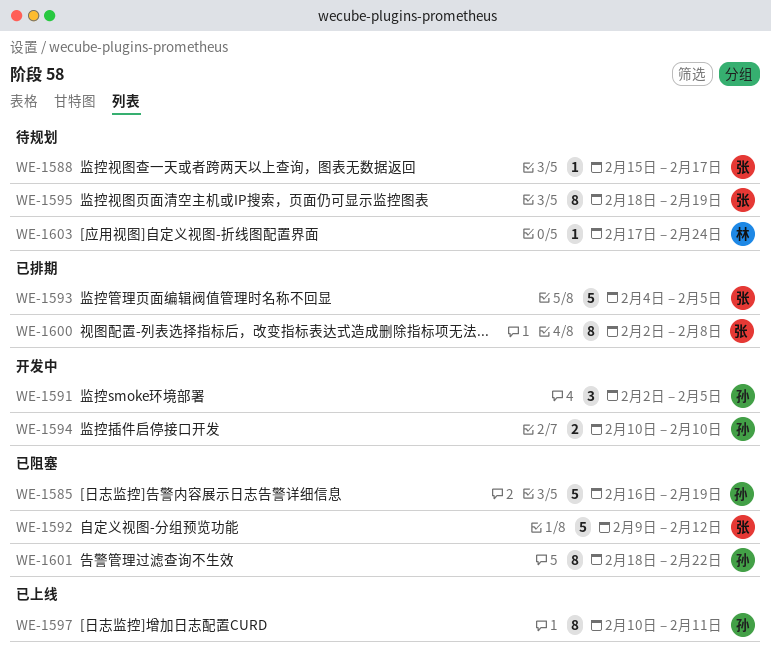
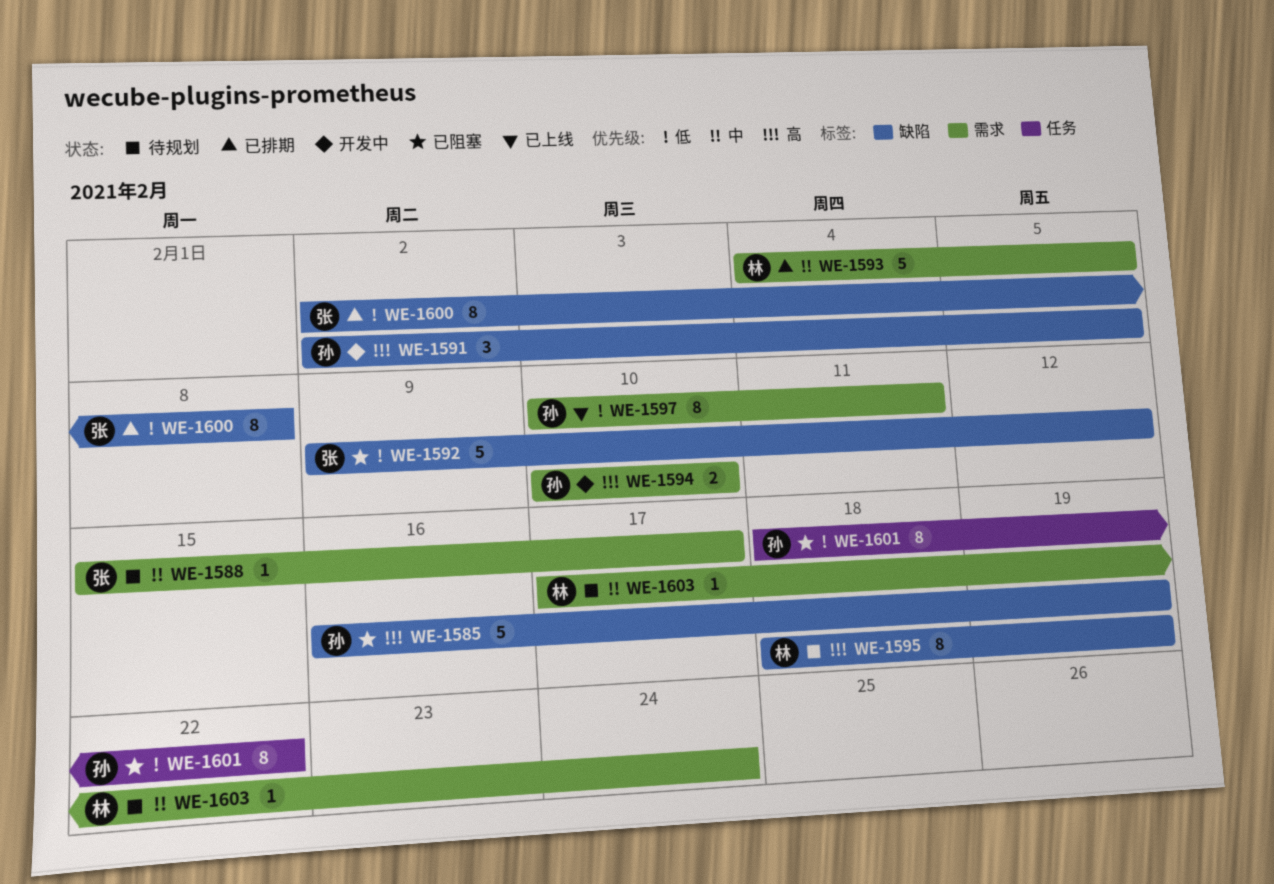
WE-1593, owner: 张 -> 林
WE-1595, owner: 张 -> 林

